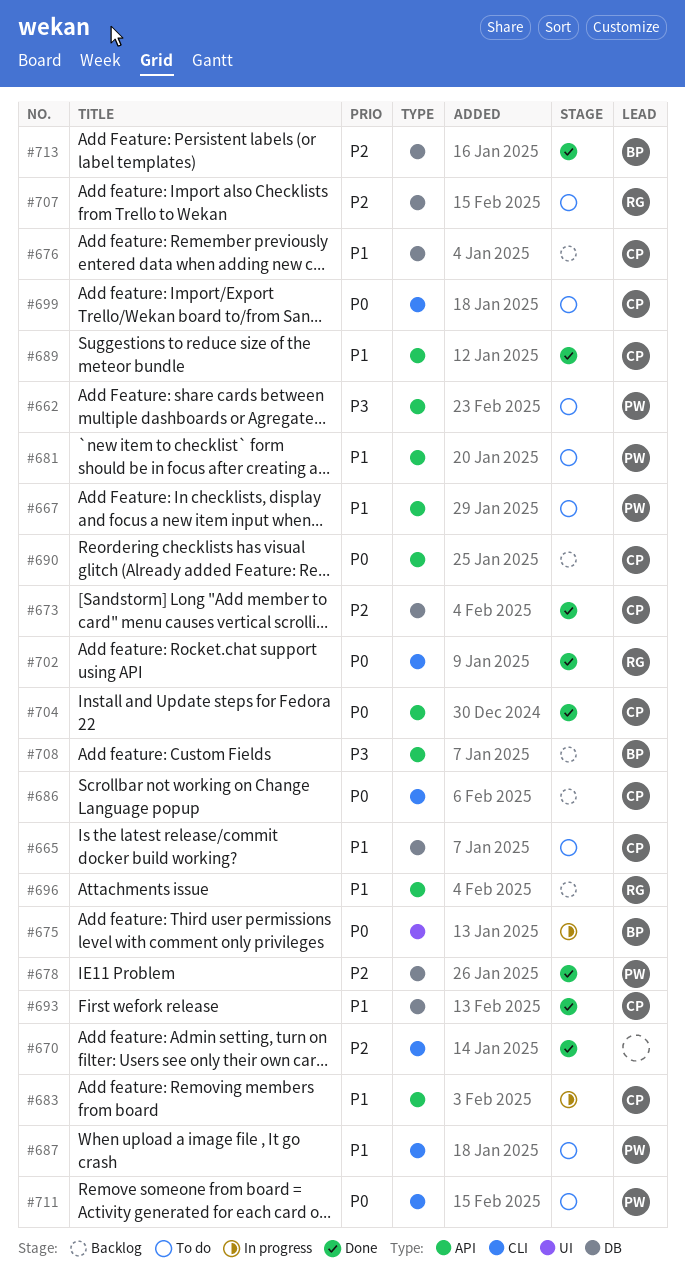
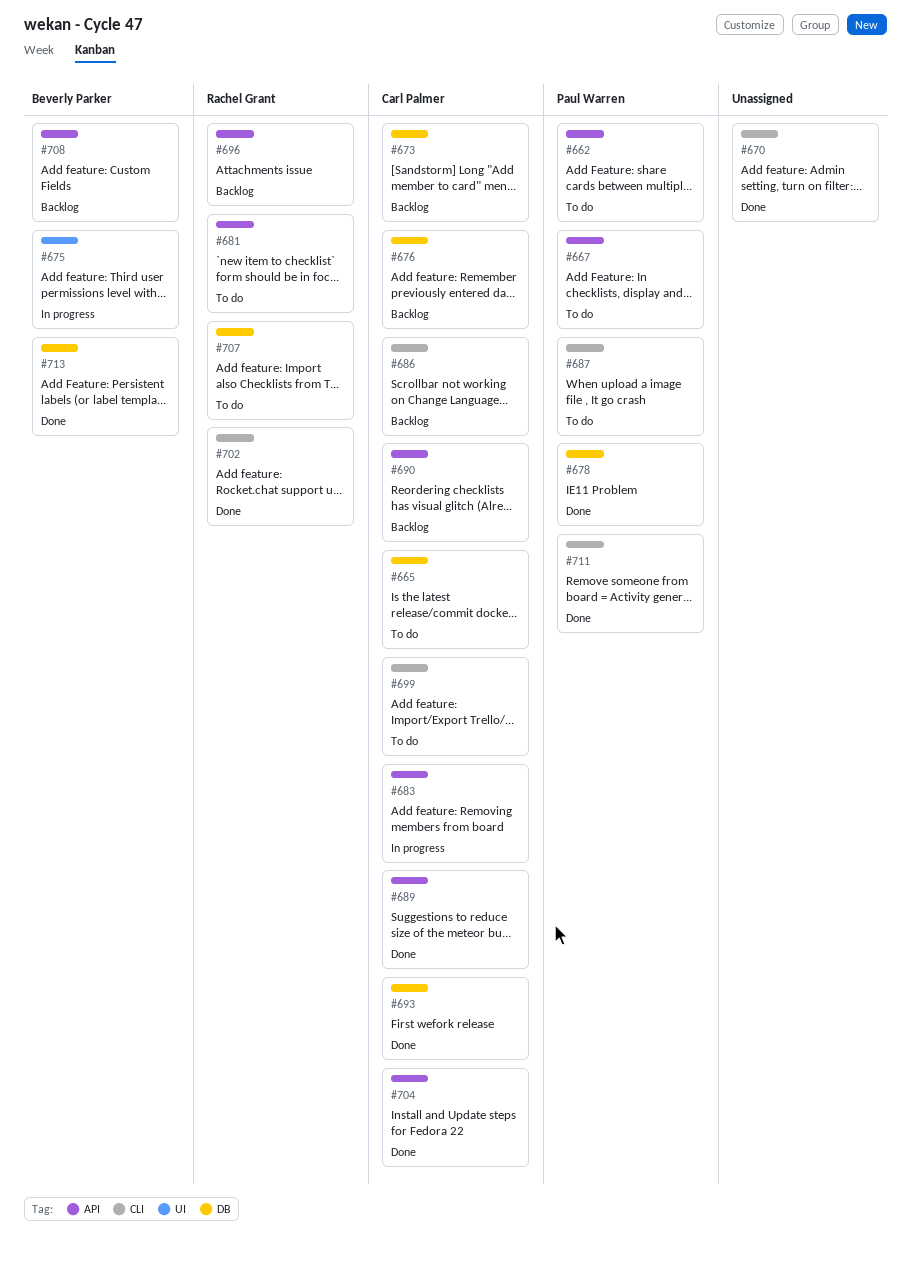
#673, status: Done -> Backlog
#681, owner: Paul Warren -> Rachel Grant
#711, status: To do -> Done

